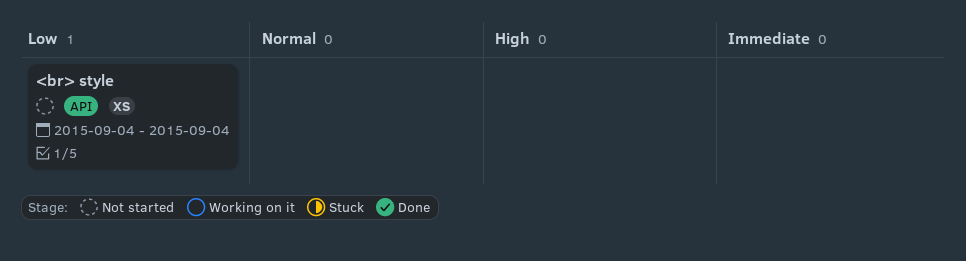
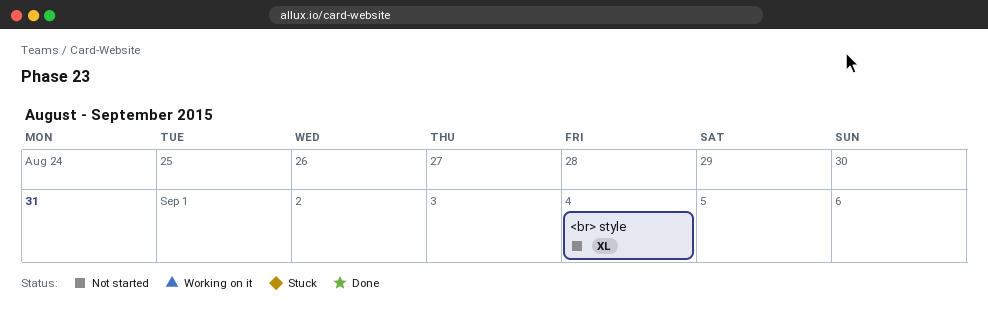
<br> style, estimate: XS -> XL

